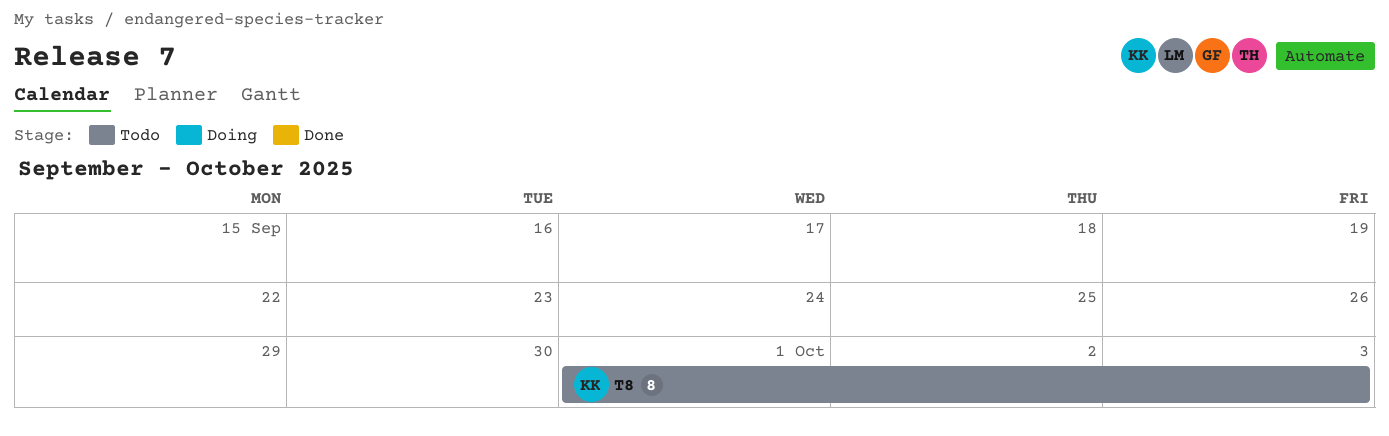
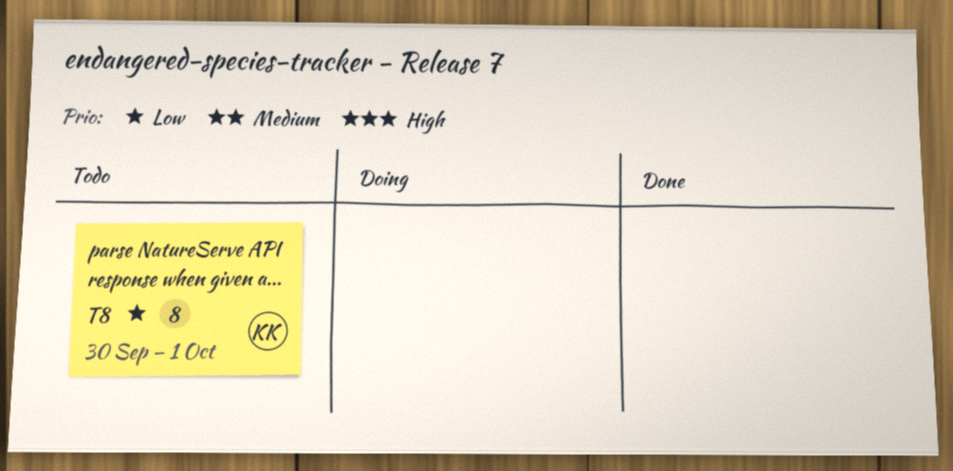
T8, start: Oct 1 -> Sep 30
T8, due: Oct 3 -> Oct 1

